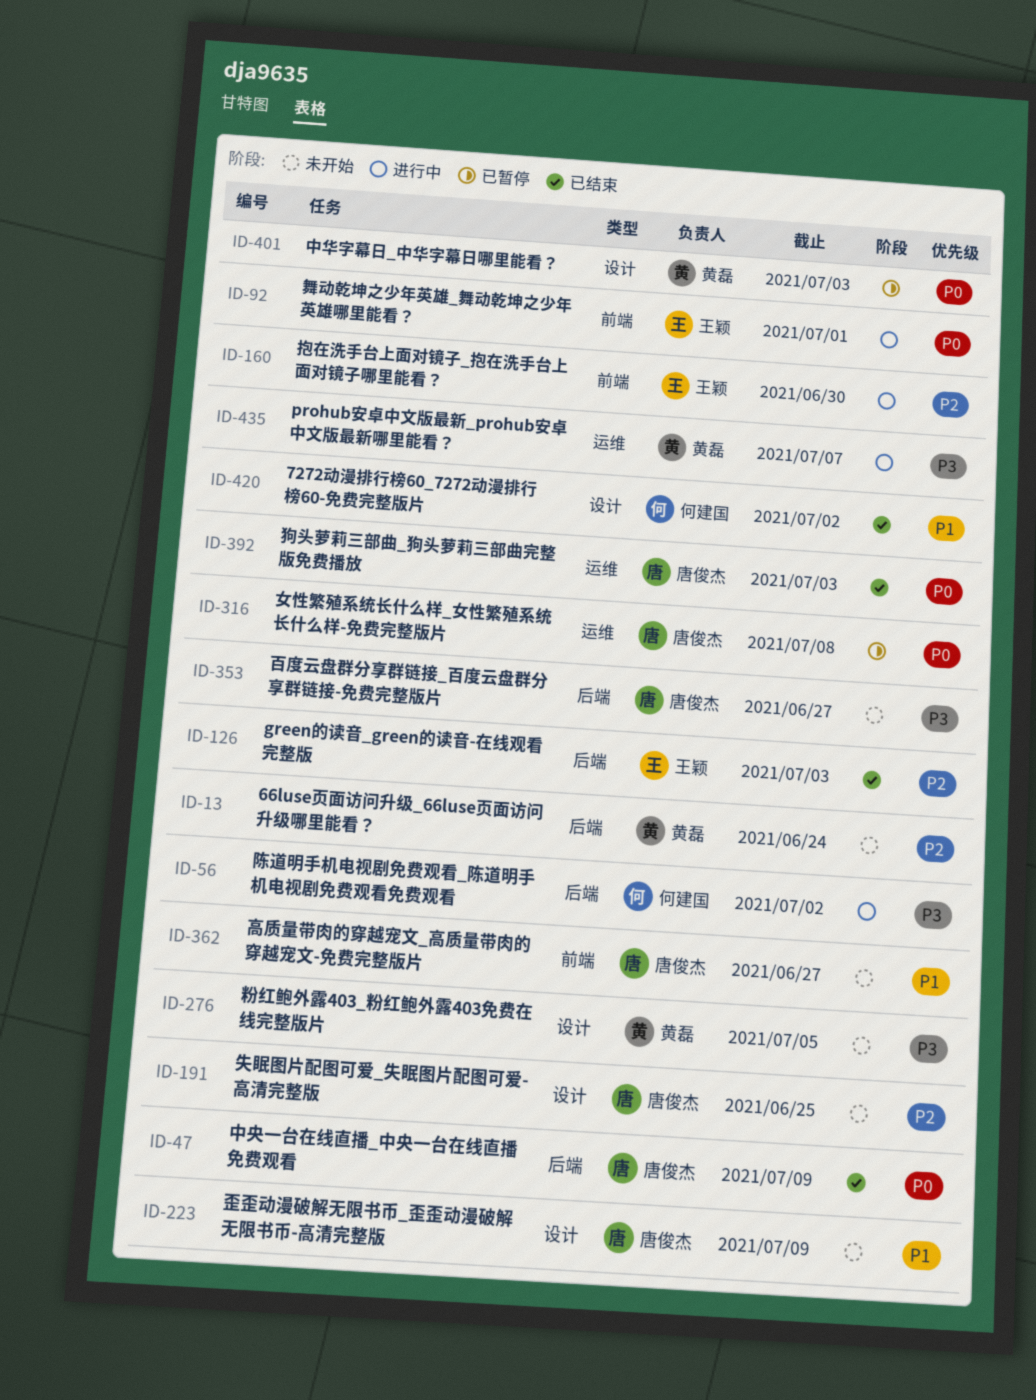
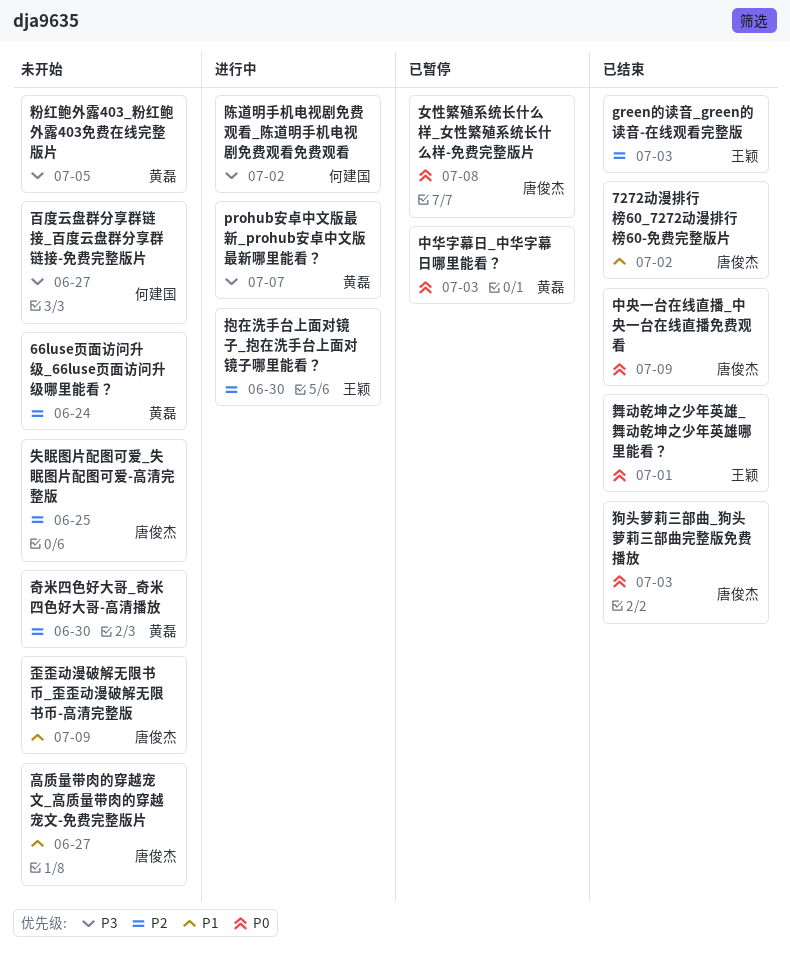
7272动漫排行榜60_7272动漫排行榜60-免费完整版片, owner: 何建国 -> 唐俊杰
奇米四色好大哥_奇米四色好大哥-高清播放: none -> present
百度云盘群分享群链接_百度云盘群分享群链接-免费完整版片, owner: 唐俊杰 -> 何建国
舞动乾坤之少年英雄_舞动乾坤之少年英雄哪里能看？, status: 进行中 -> 已结束

